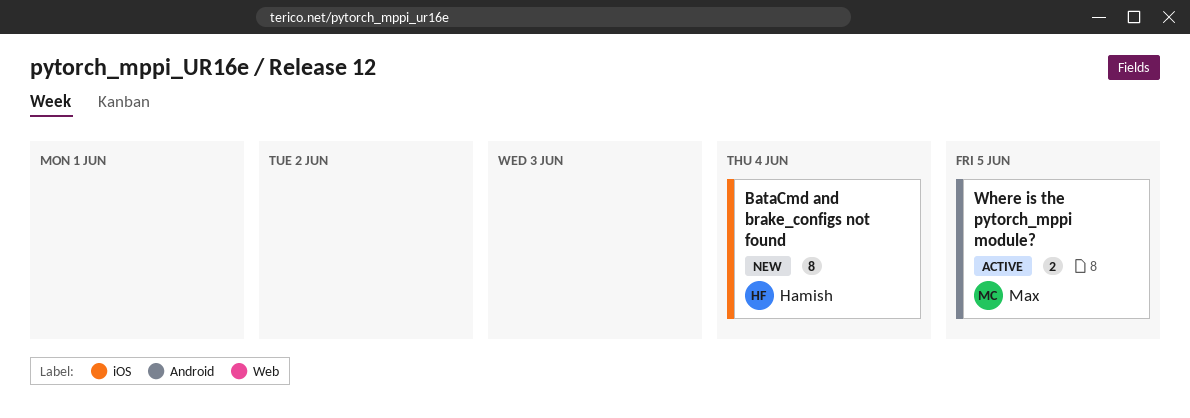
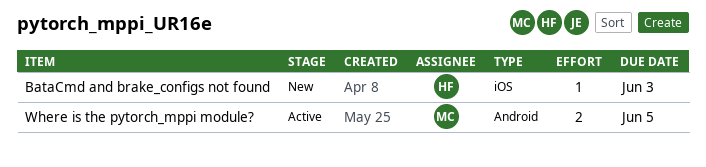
BataCmd and brake_configs not found, estimate: 8 -> 1
BataCmd and brake_configs not found, due: Jun 4 -> Jun 3

